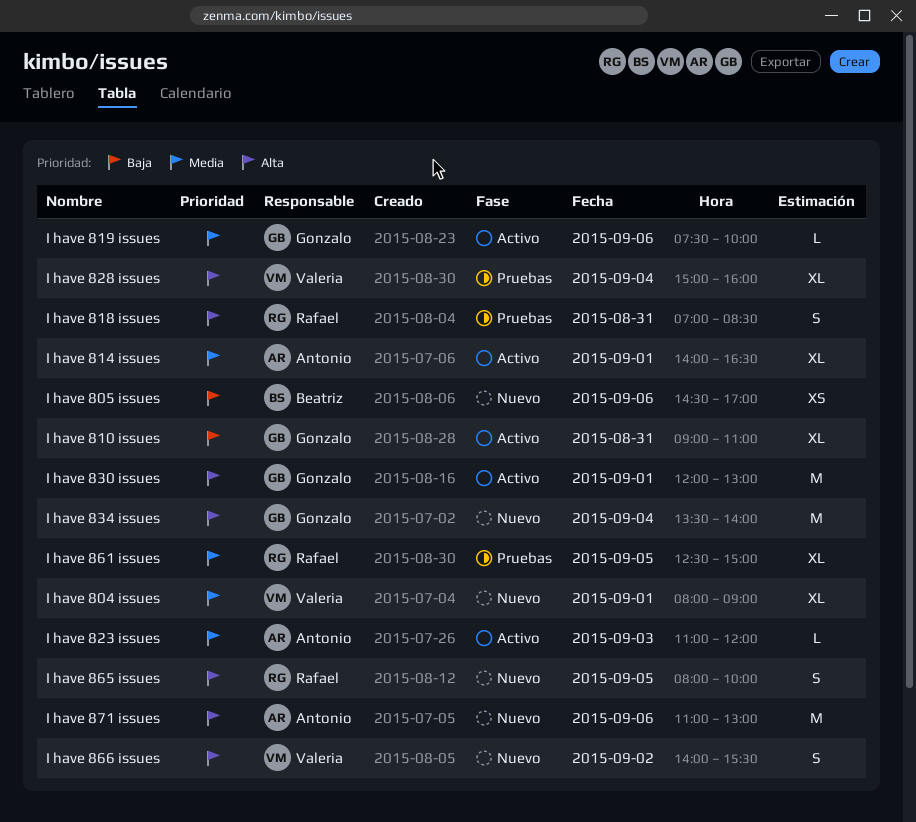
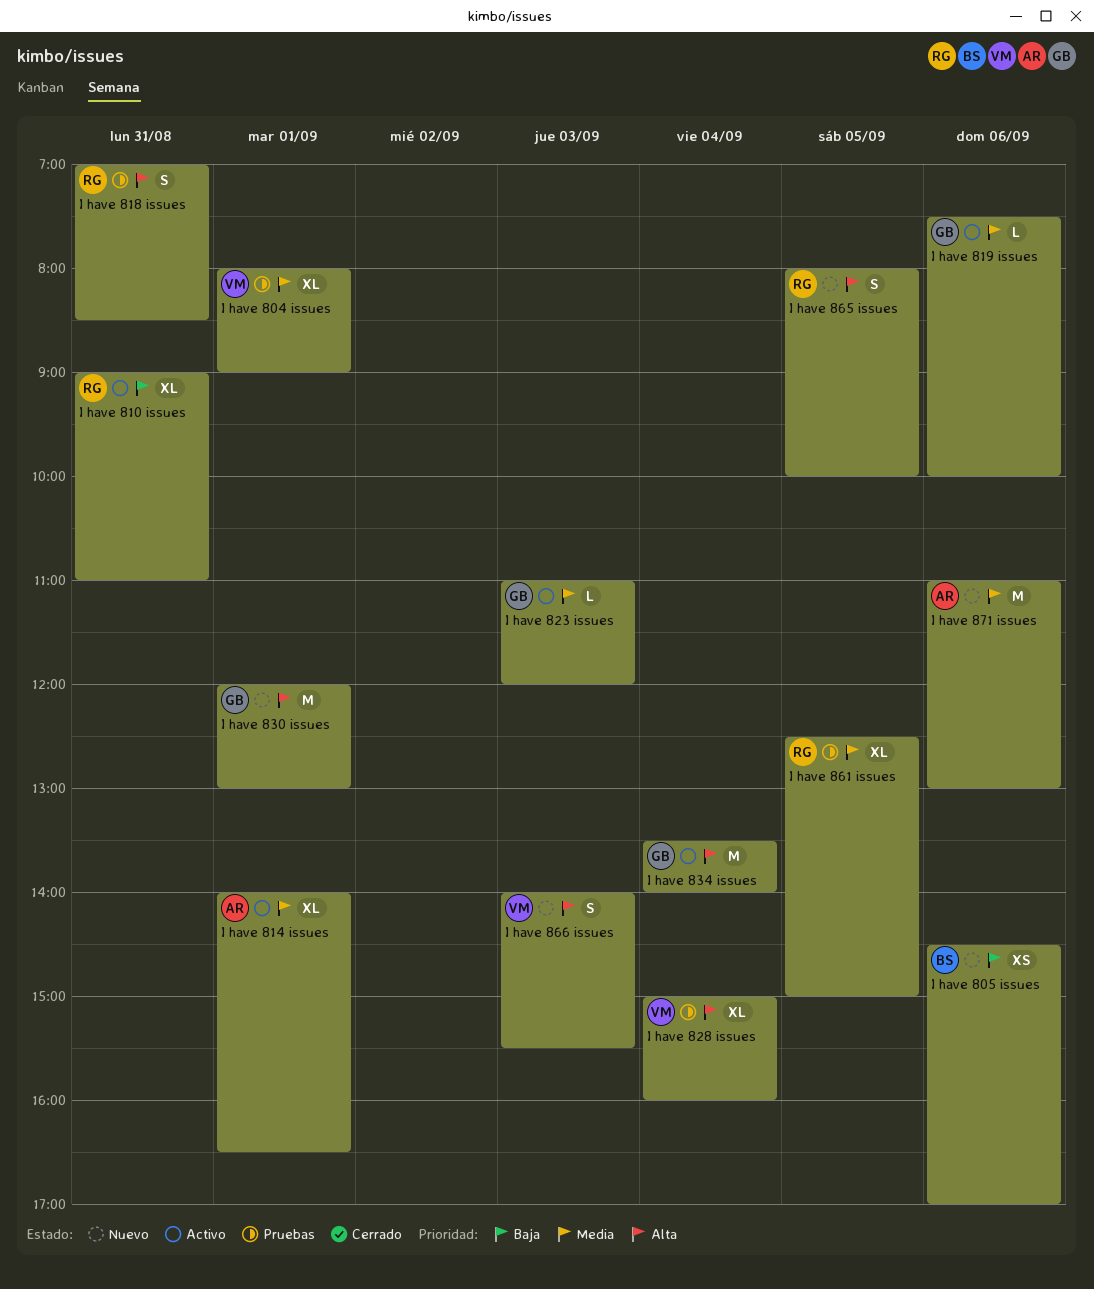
I have 804 issues, status: Nuevo -> Pruebas
I have 810 issues, owner: Gonzalo -> Rafael
I have 823 issues, owner: Antonio -> Gonzalo
I have 830 issues, status: Activo -> Nuevo
I have 834 issues, status: Nuevo -> Activo
I have 866 issues, day: Sep 2 -> Sep 3
I have 871 issues, priority: Alta -> Media

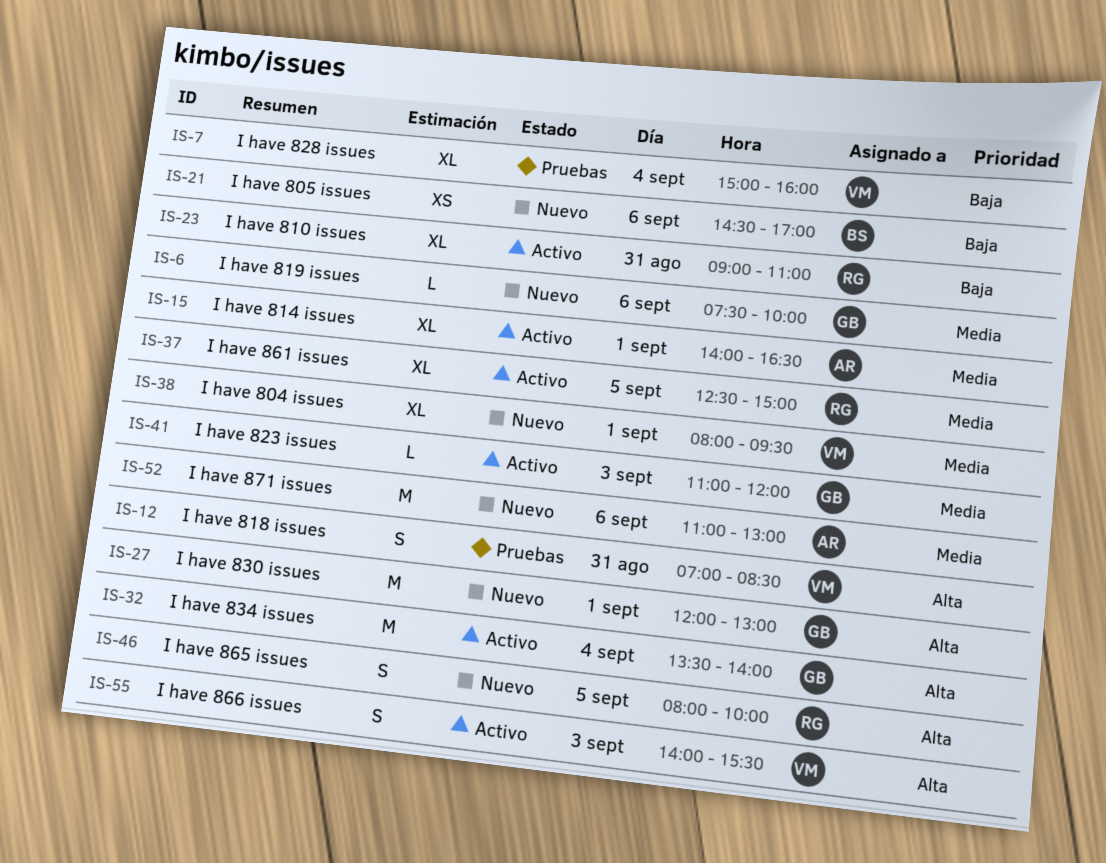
I have 804 issues, status: Pruebas -> Nuevo
I have 804 issues, ends: 09:00 -> 09:30
I have 818 issues, owner: RG -> VM
I have 819 issues, status: Activo -> Nuevo
I have 828 issues, priority: Alta -> Baja
I have 861 issues, status: Pruebas -> Activo
I have 866 issues, status: Nuevo -> Activo

